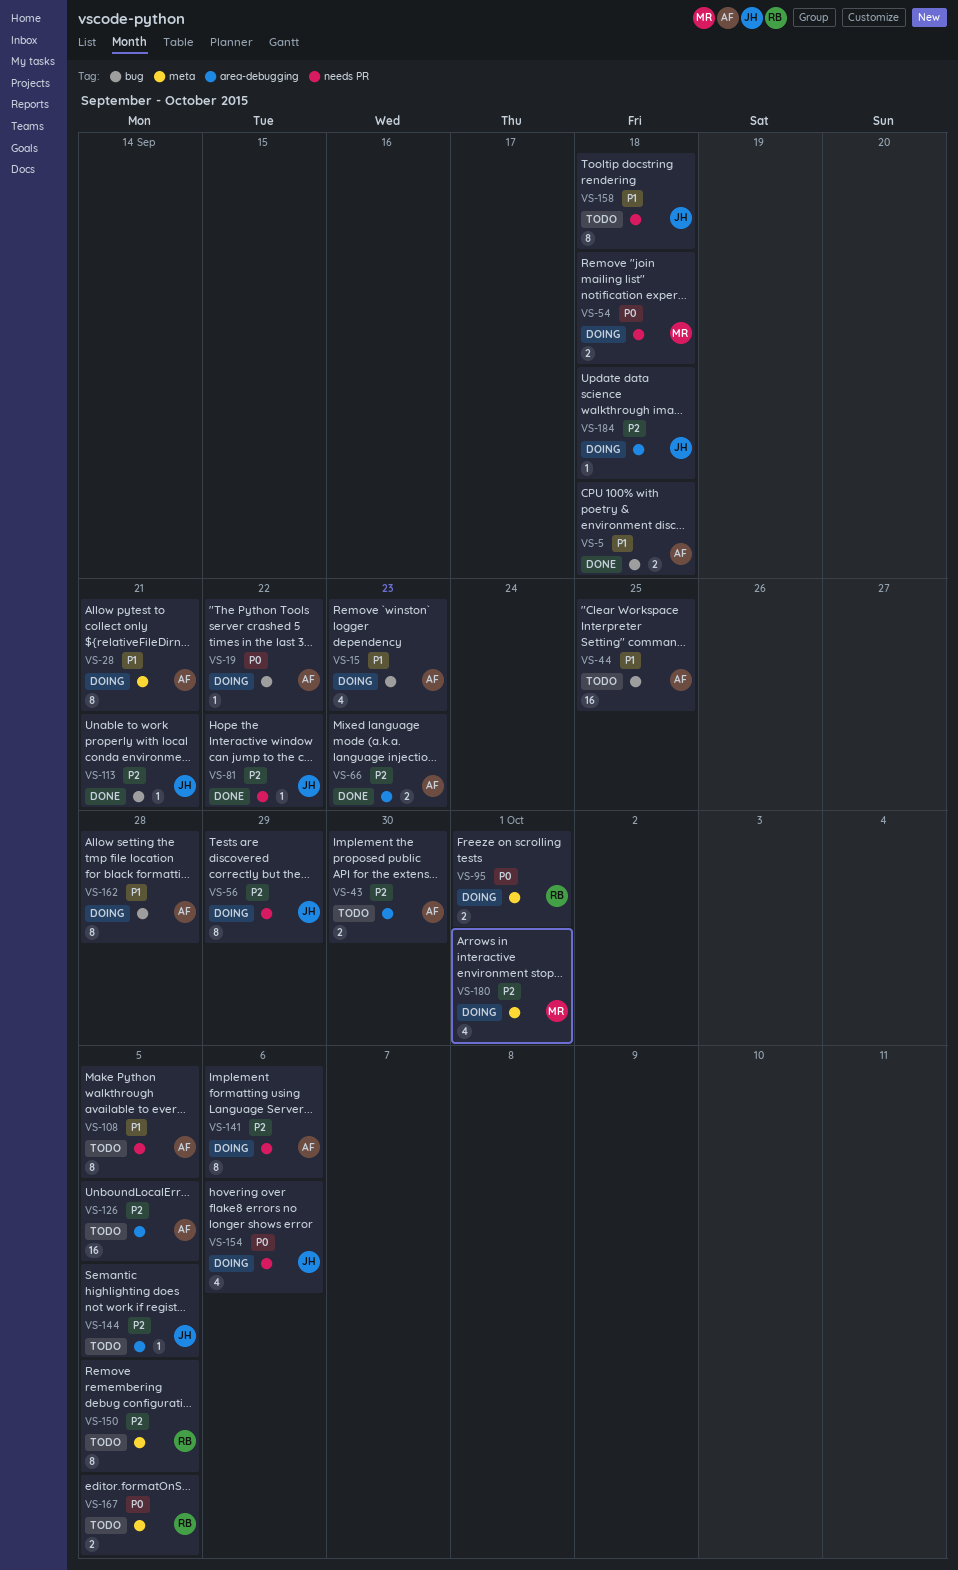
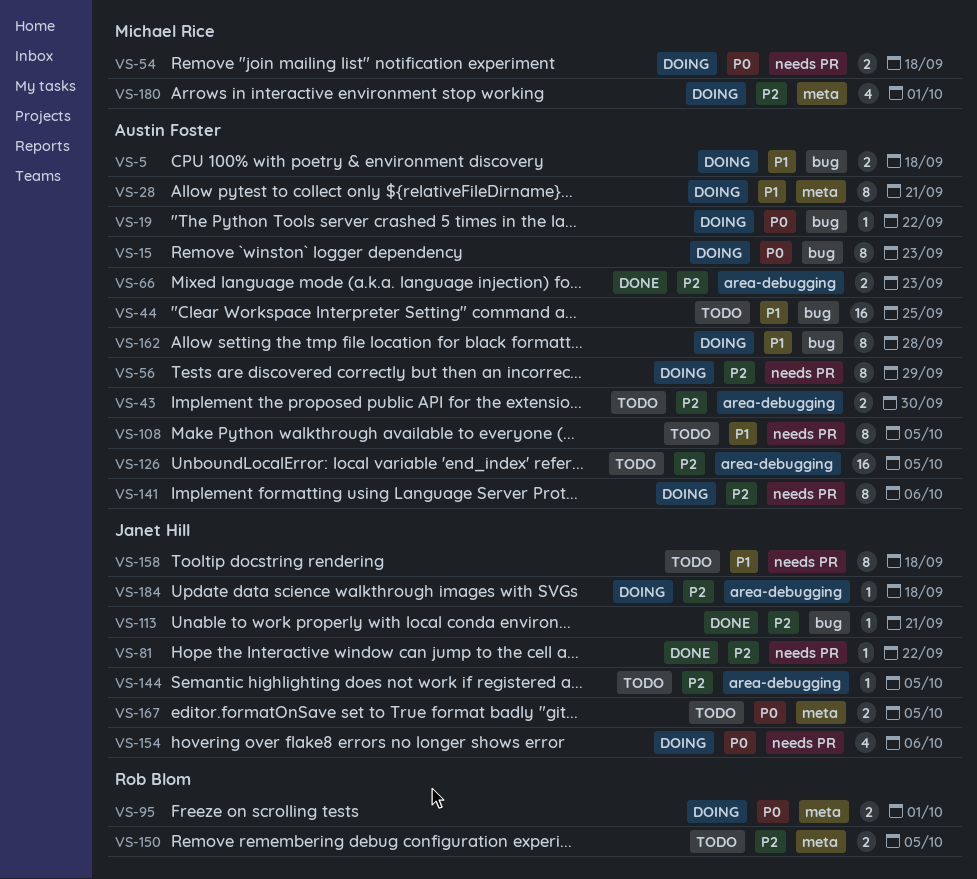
VS-5, status: Done -> Doing
VS-15, priority: P1 -> P0
VS-15, estimate: 4 -> 8
VS-56, owner: Janet Hill -> Austin Foster
VS-150, estimate: 8 -> 2
VS-167, owner: Rob Blom -> Janet Hill

